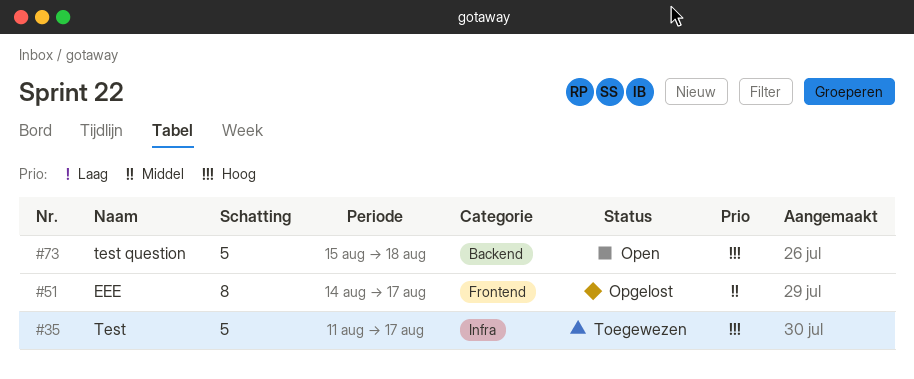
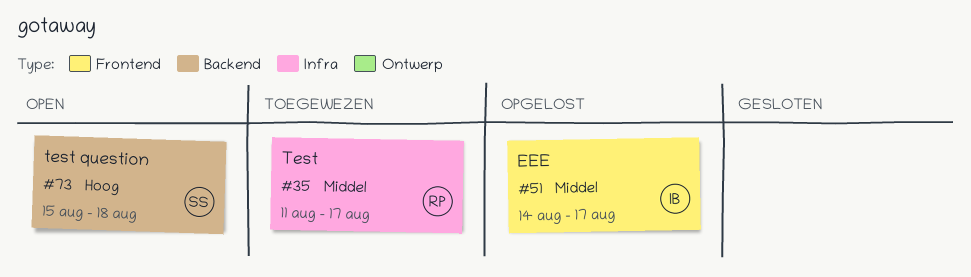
#35, priority: Hoog -> Middel

